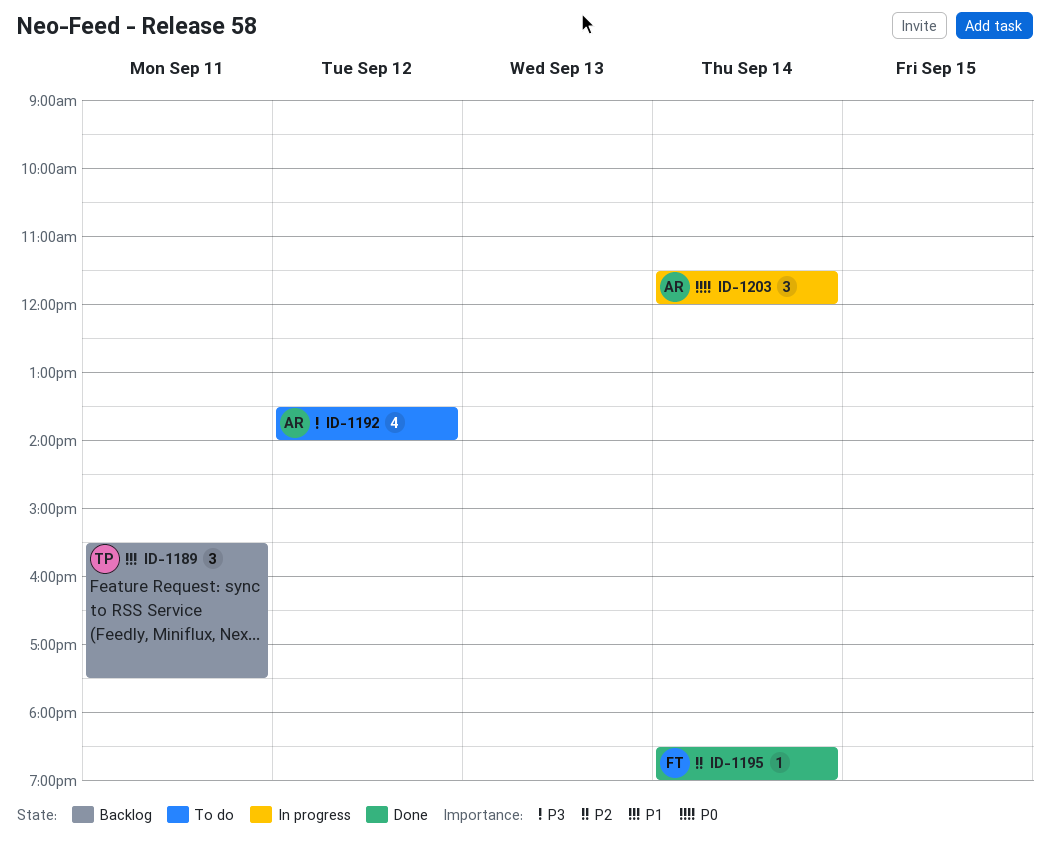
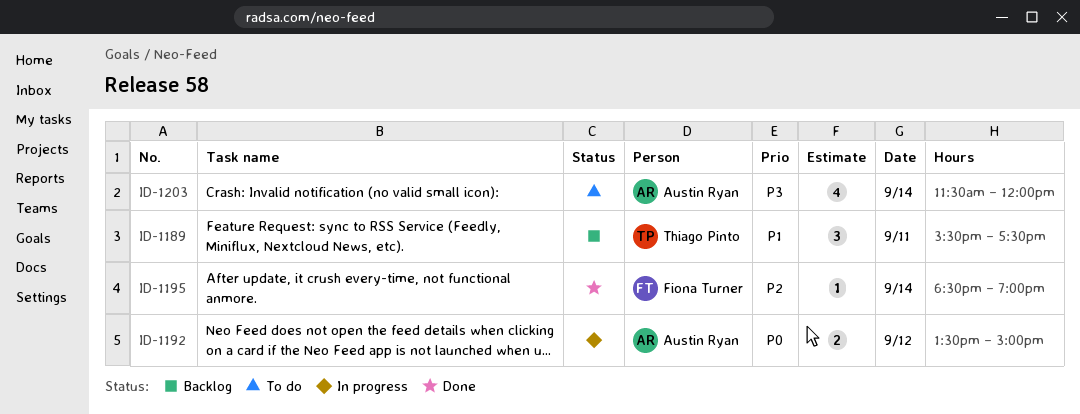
ID-1192, status: To do -> In progress
ID-1192, priority: P3 -> P0
ID-1192, estimate: 4 -> 2
ID-1192, ends: 14:00 -> 15:00
ID-1203, status: In progress -> To do
ID-1203, priority: P0 -> P3
ID-1203, estimate: 3 -> 4

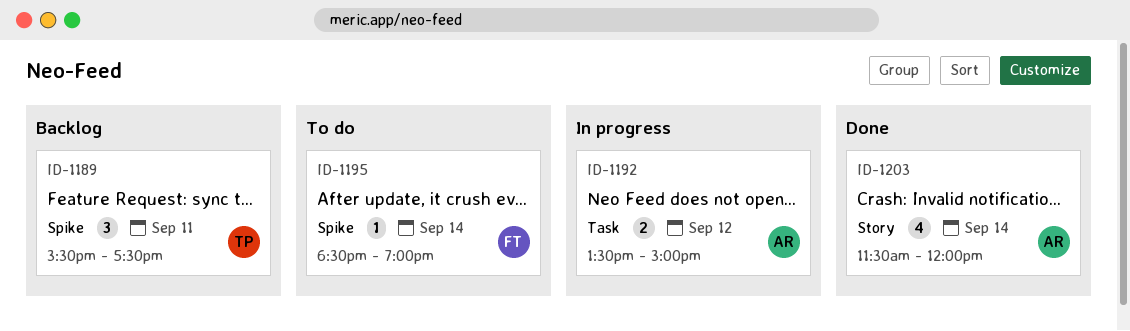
ID-1195, status: Done -> To do
ID-1203, status: To do -> Done

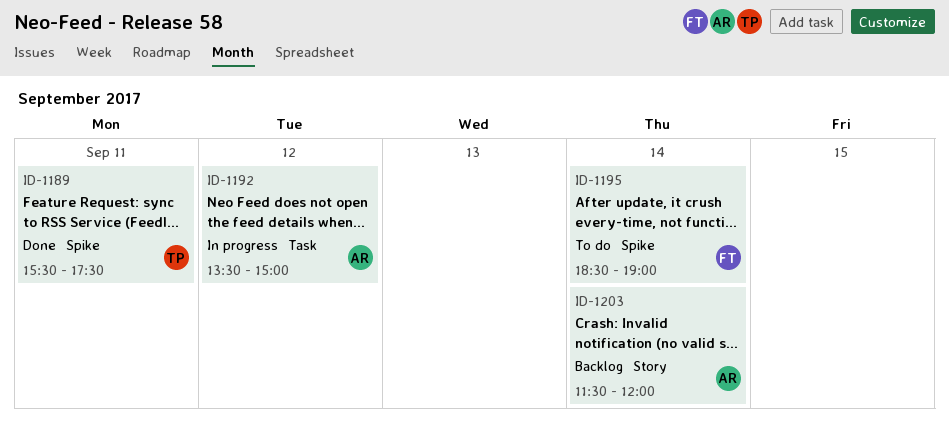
ID-1189, status: Backlog -> Done
ID-1203, status: Done -> Backlog

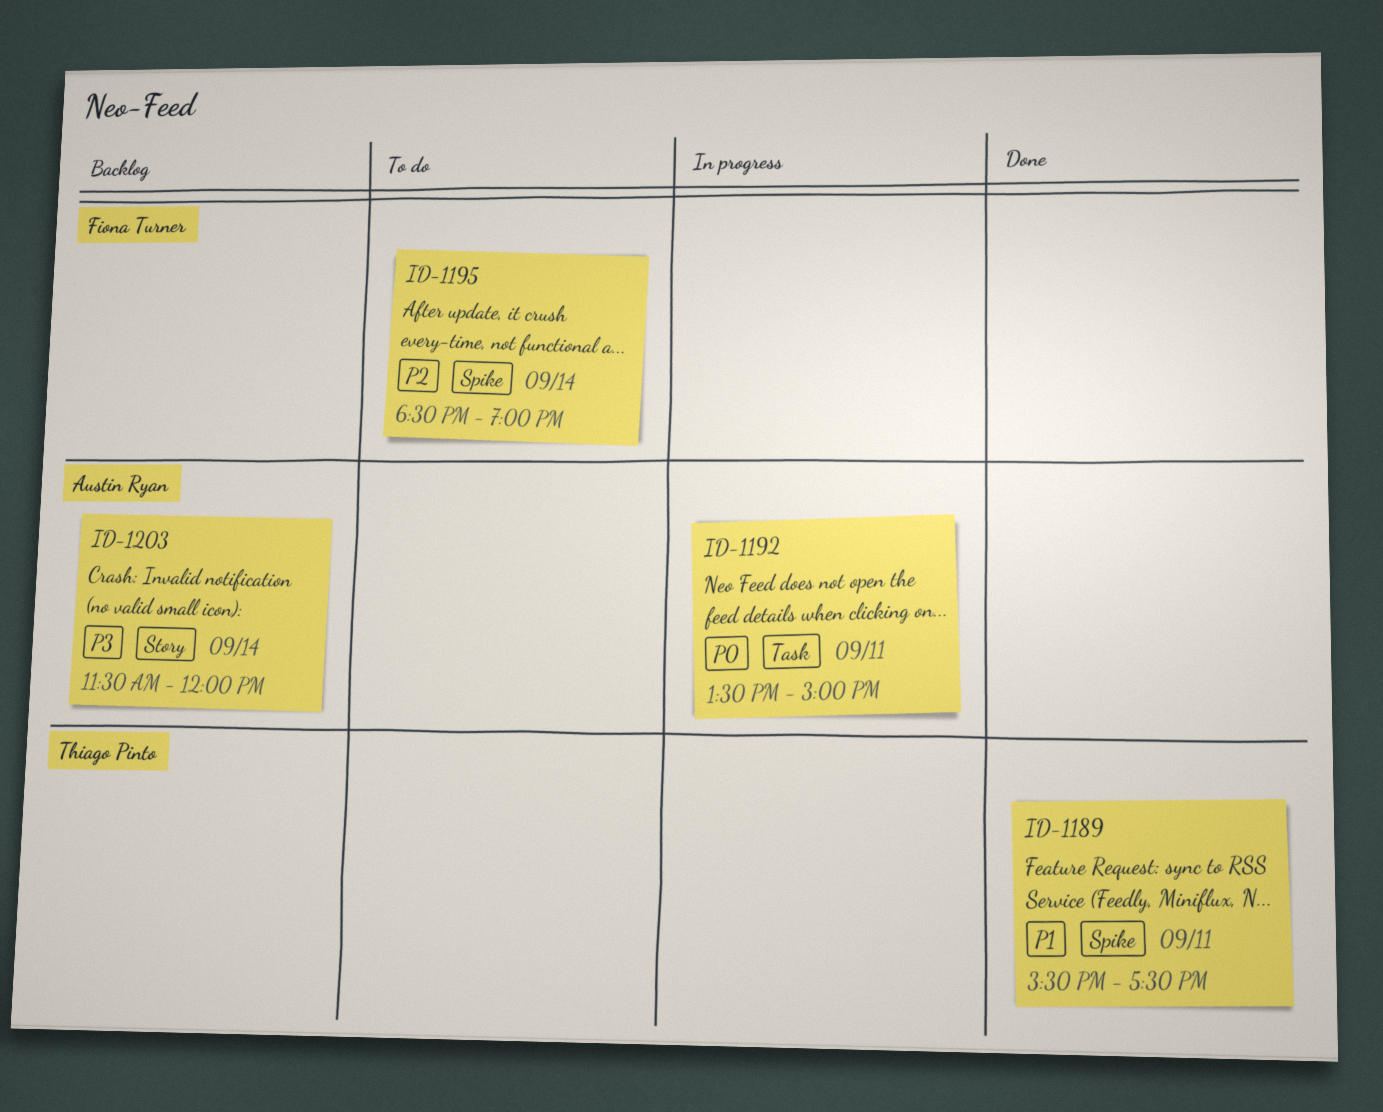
ID-1192, day: Sep 12 -> Sep 11

